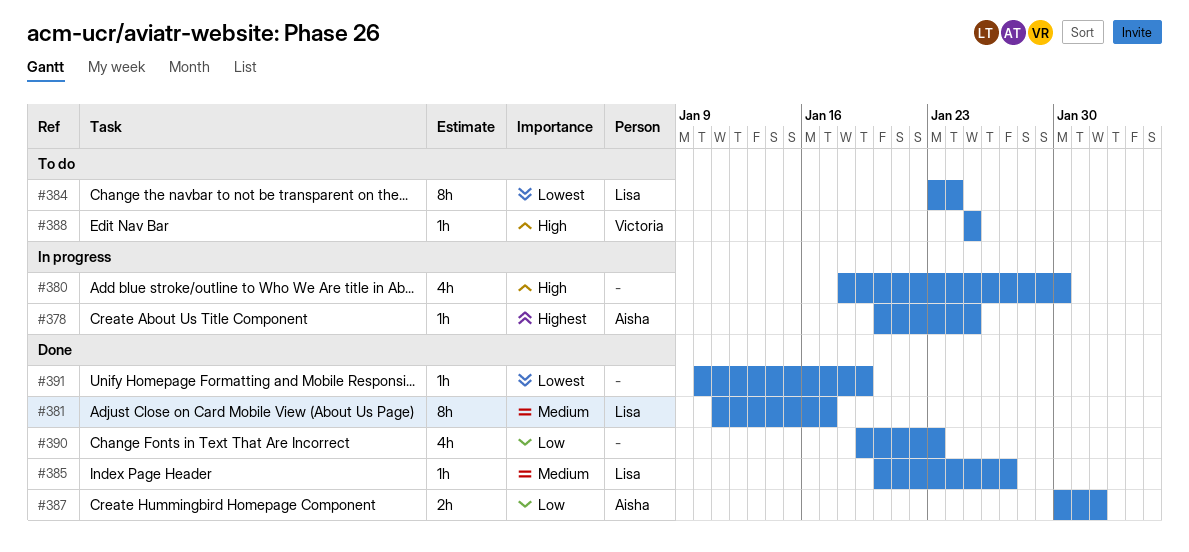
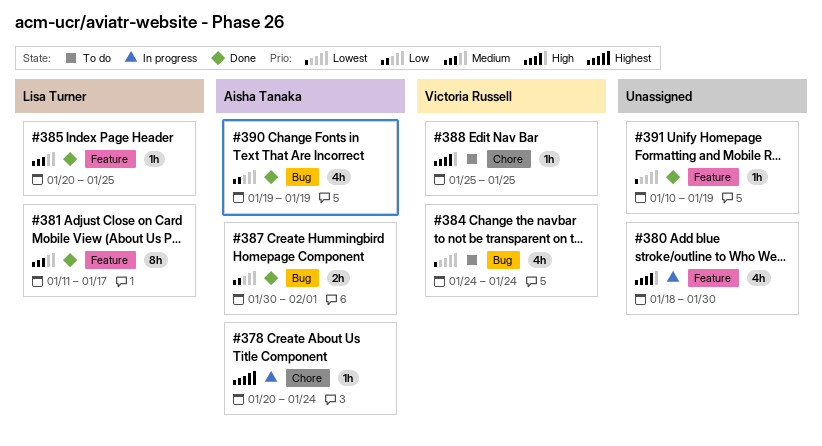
#378, due: Jan 25 -> Jan 24
#384, owner: Lisa Turner -> Victoria Russell
#384, estimate: 8h -> 4h
#384, start: Jan 23 -> Jan 24
#385, due: Jan 27 -> Jan 25
#390, owner: none -> Aisha Tanaka
#390, due: Jan 23 -> Jan 19

